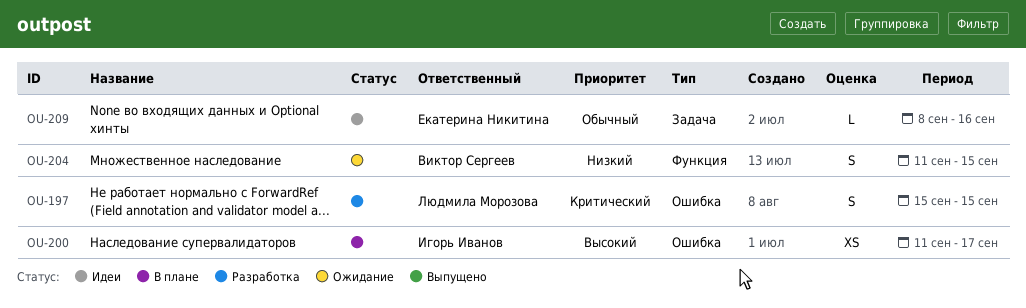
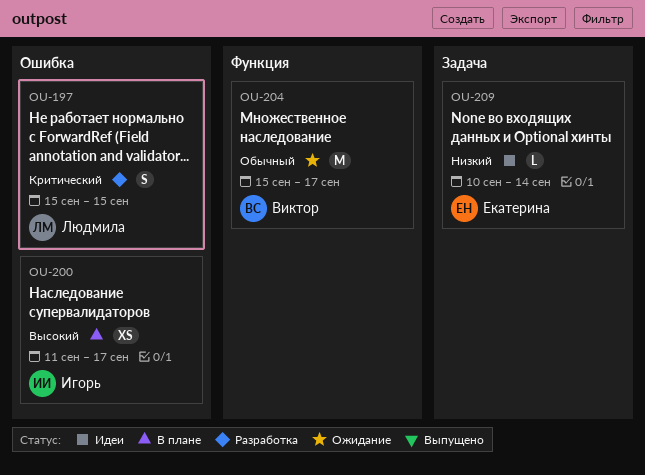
OU-204, priority: Низкий -> Обычный
OU-204, estimate: S -> M
OU-204, start: Sep 11 -> Sep 15
OU-204, due: Sep 15 -> Sep 17
OU-209, priority: Обычный -> Низкий
OU-209, start: Sep 8 -> Sep 10
OU-209, due: Sep 16 -> Sep 14

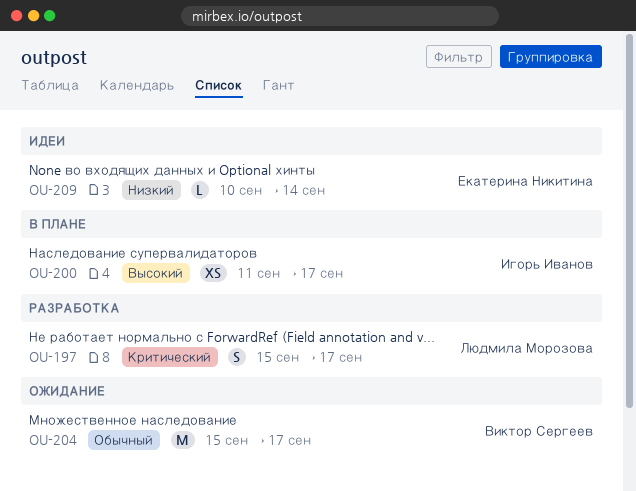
OU-197, due: Sep 15 -> Sep 17

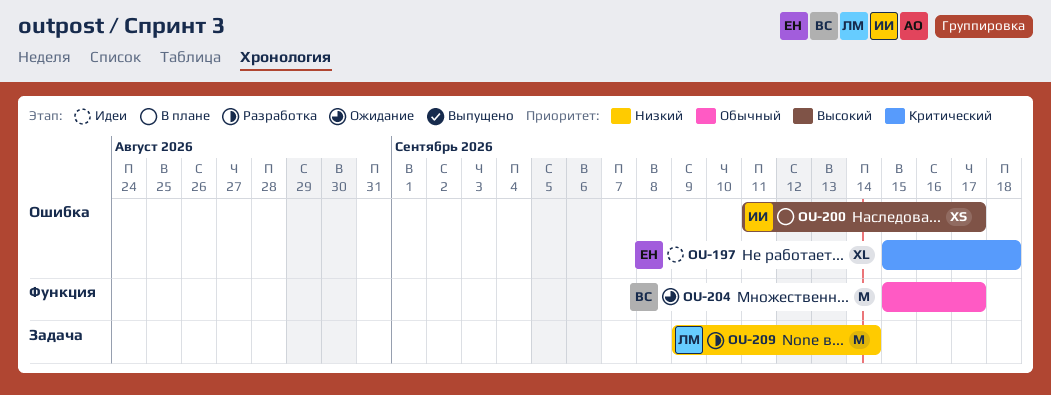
OU-197, status: Разработка -> Идеи
OU-197, owner: Людмила Морозова -> Екатерина Никитина
OU-197, estimate: S -> XL
OU-197, due: Sep 17 -> Sep 18
OU-209, status: Идеи -> Разработка
OU-209, owner: Екатерина Никитина -> Людмила Морозова
OU-209, estimate: L -> M
OU-209, start: Sep 10 -> Sep 9

